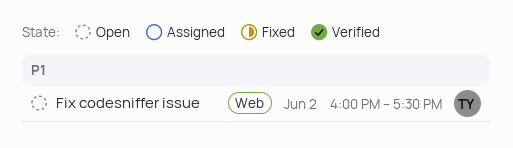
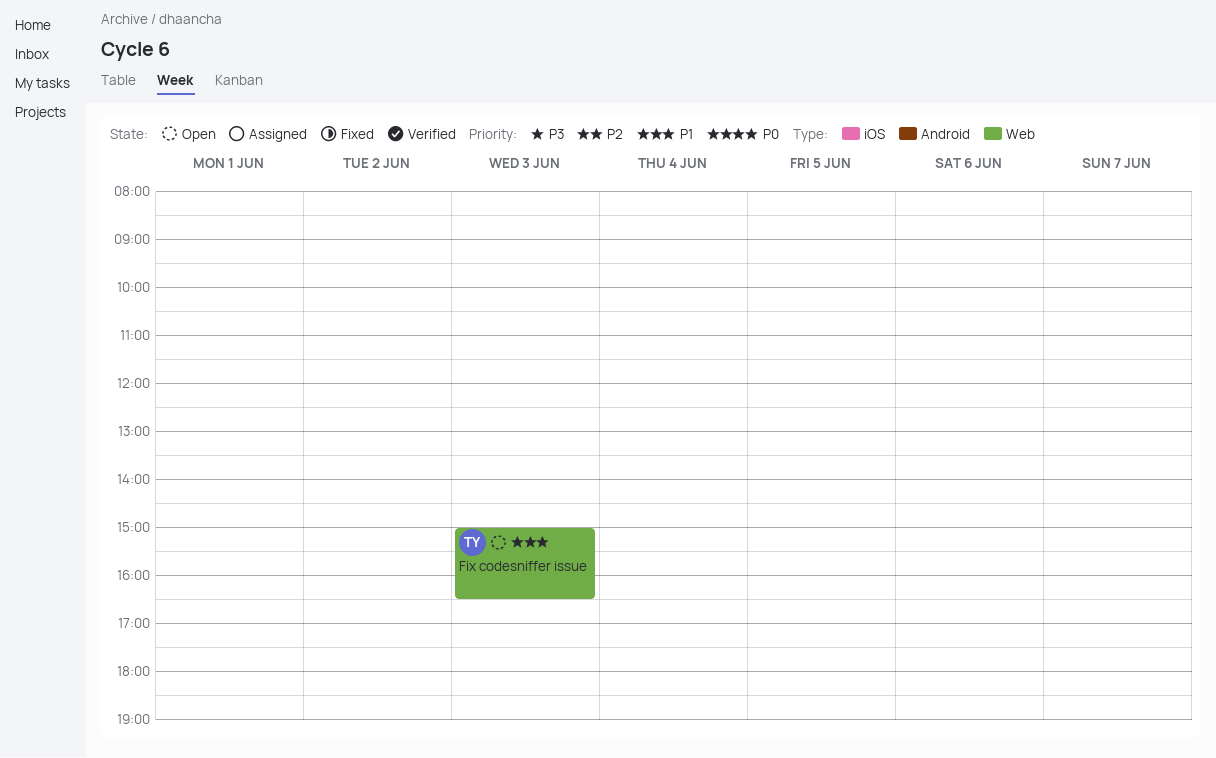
Fix codesniffer issue, day: Jun 2 -> Jun 3
Fix codesniffer issue, begins: 16:00 -> 15:00
Fix codesniffer issue, ends: 17:30 -> 16:30

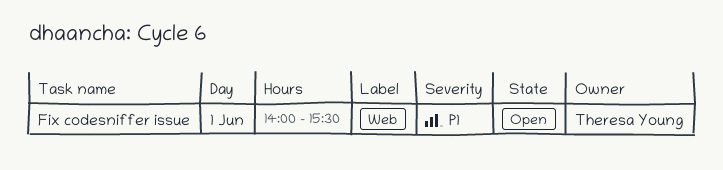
Fix codesniffer issue, day: Jun 3 -> Jun 1
Fix codesniffer issue, begins: 15:00 -> 14:00
Fix codesniffer issue, ends: 16:30 -> 15:30

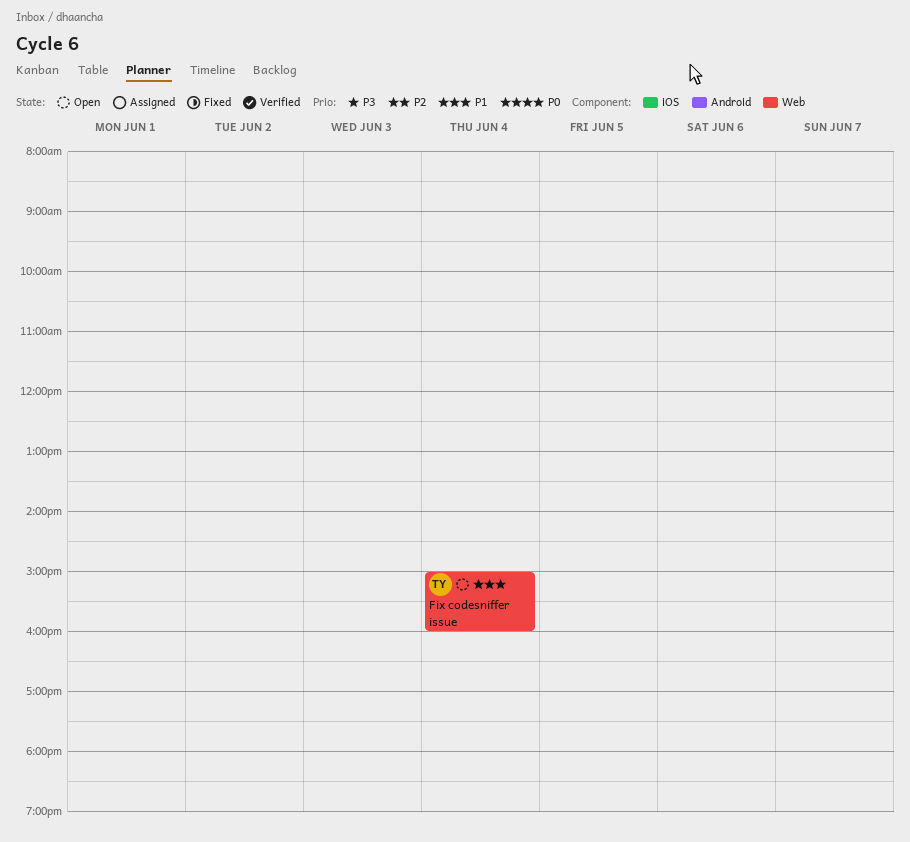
Fix codesniffer issue, day: Jun 1 -> Jun 4
Fix codesniffer issue, begins: 14:00 -> 15:00
Fix codesniffer issue, ends: 15:30 -> 16:00

